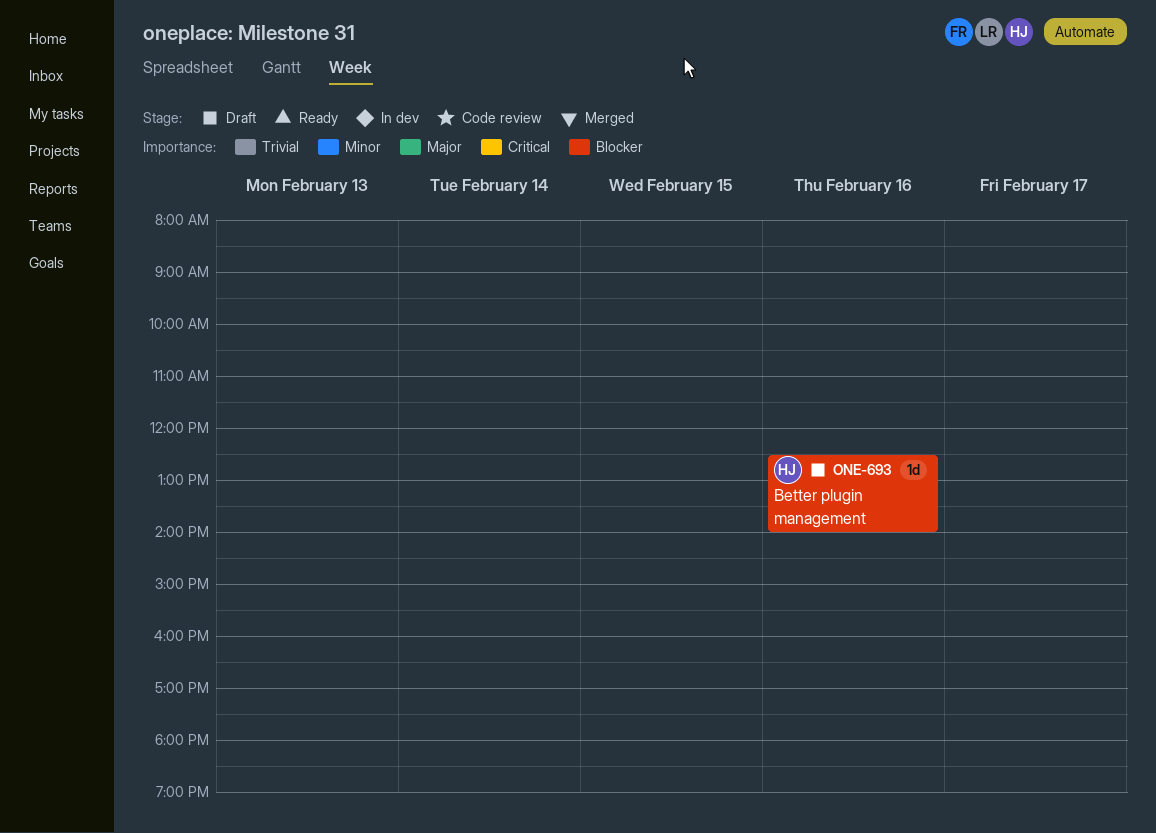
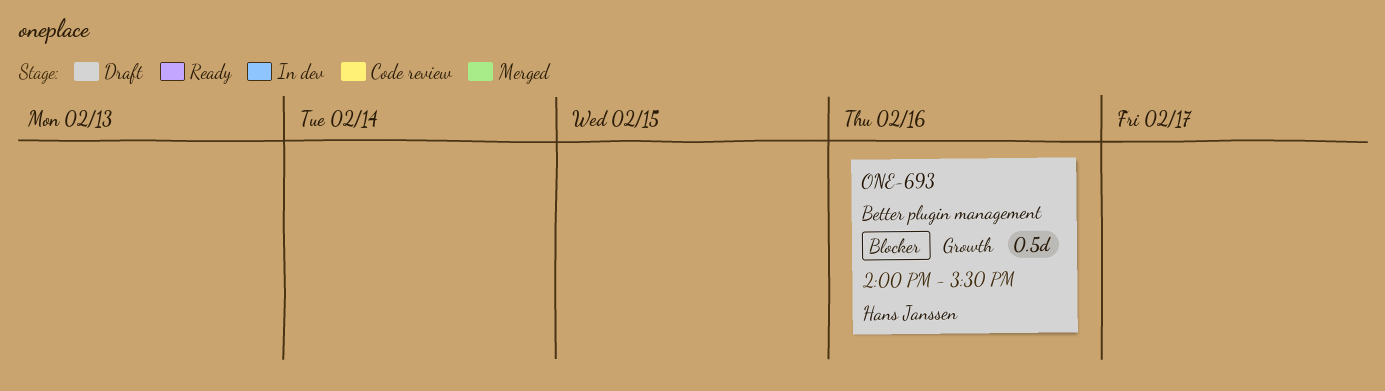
ONE-693, estimate: 1d -> 0.5d
ONE-693, begins: 12:30 -> 14:00
ONE-693, ends: 14:00 -> 15:30

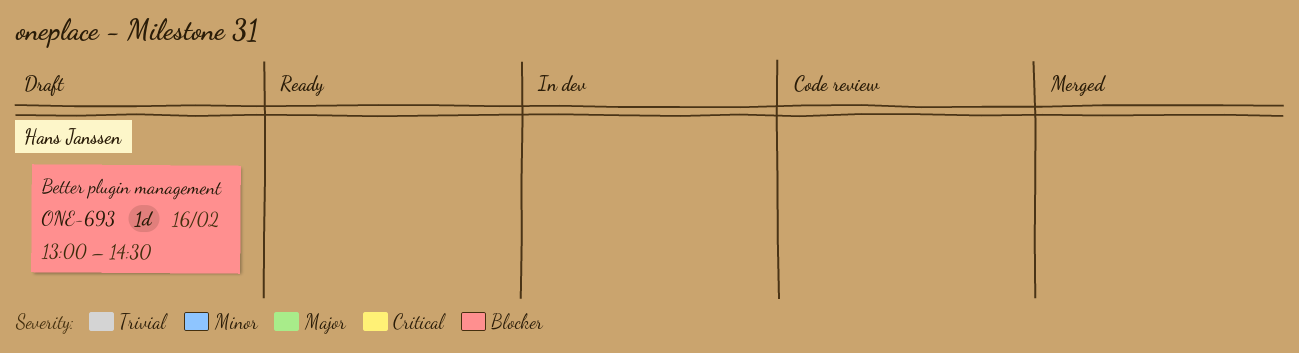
ONE-693, estimate: 0.5d -> 1d
ONE-693, begins: 14:00 -> 13:00
ONE-693, ends: 15:30 -> 14:30

